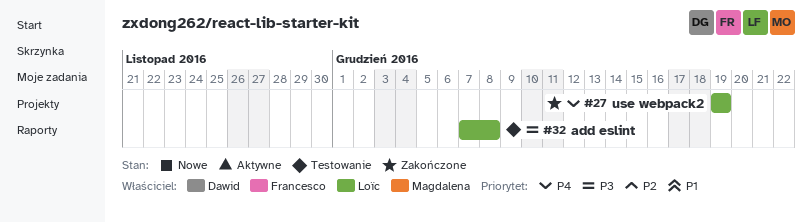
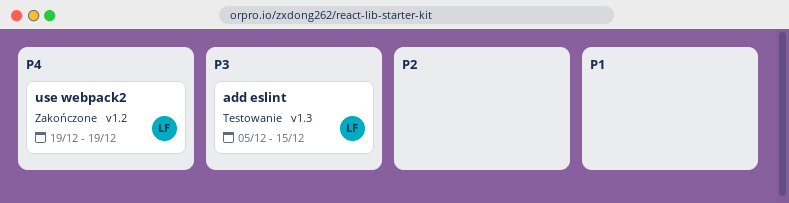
add eslint, start: Dec 7 -> Dec 5
add eslint, due: Dec 8 -> Dec 15

